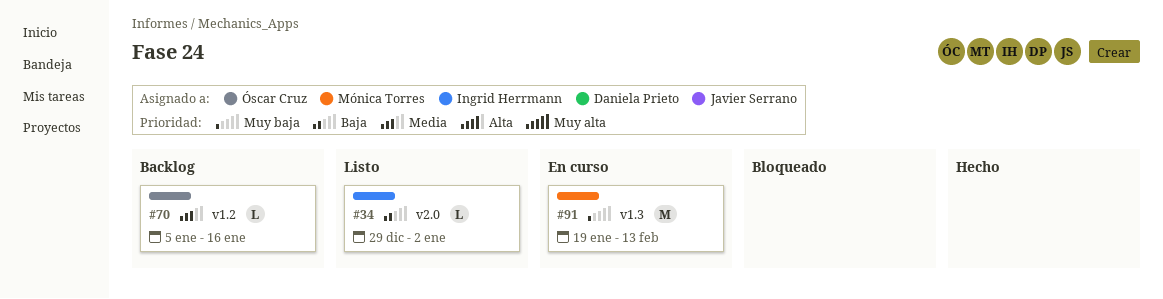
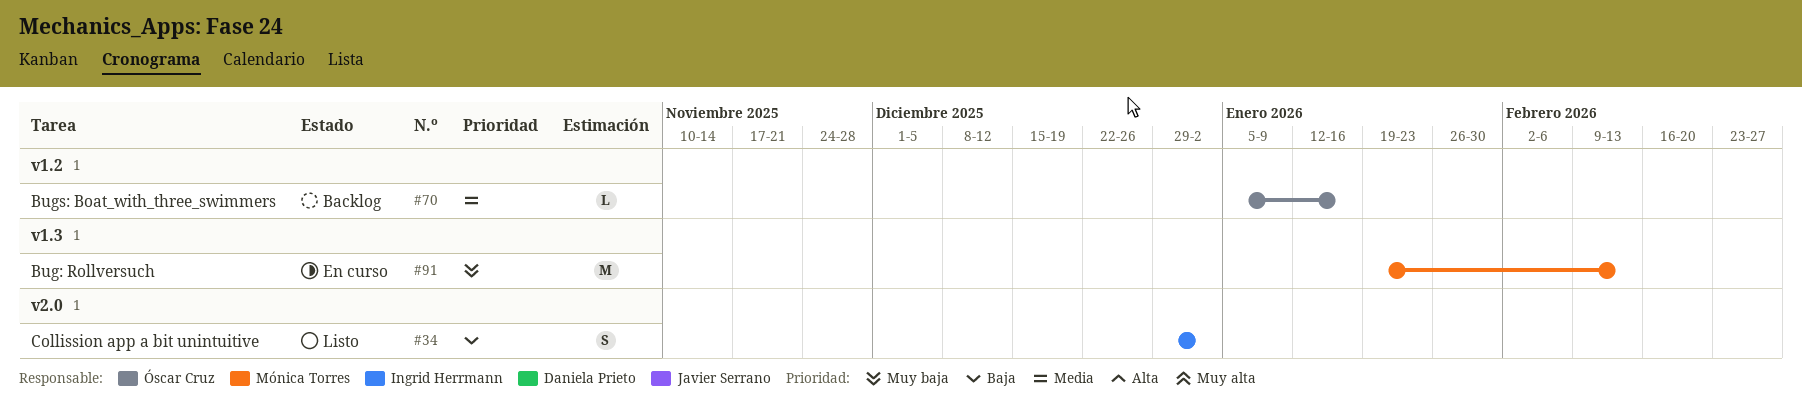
#34, estimate: L -> S

